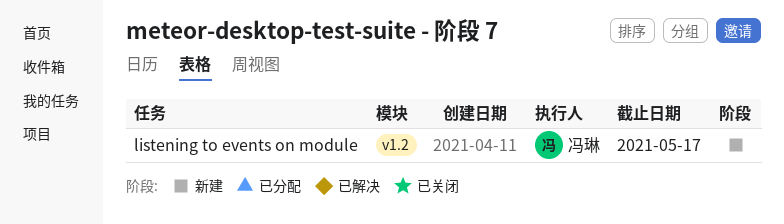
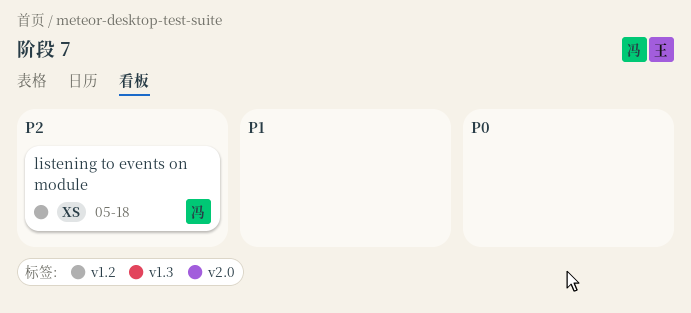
listening to events on module, due: May 17 -> May 18

